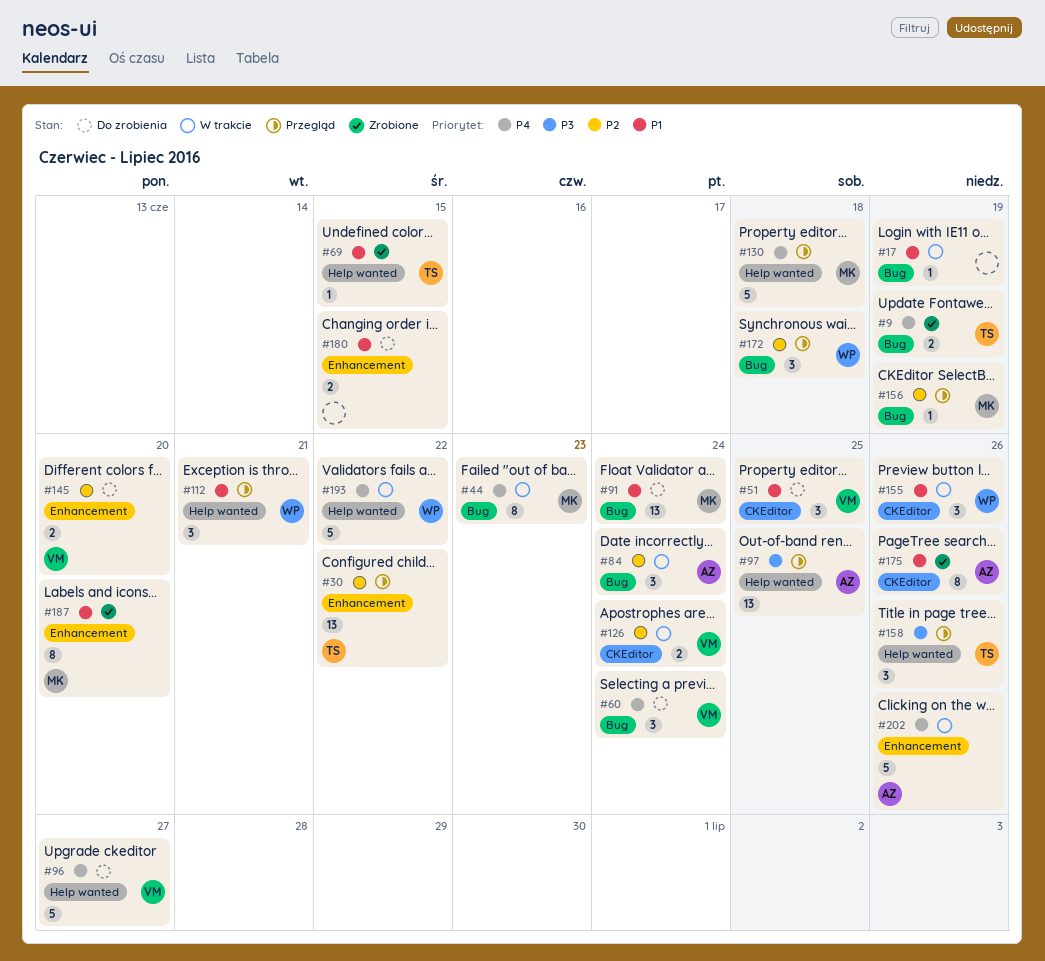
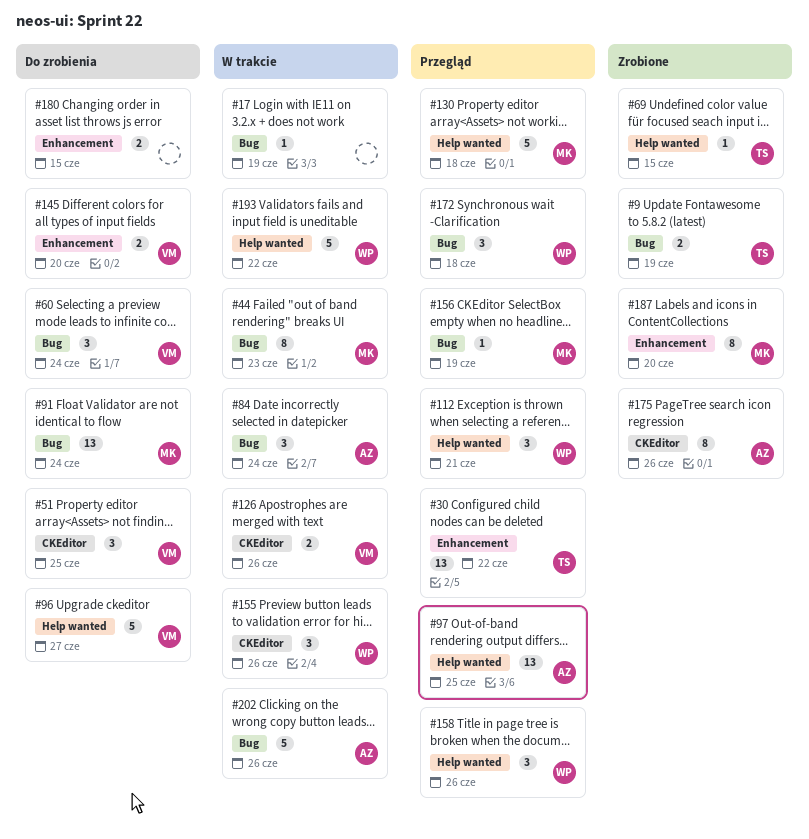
#126, due: Jun 24 -> Jun 26
#158, owner: TS -> WP
#202, label: Enhancement -> Bug

